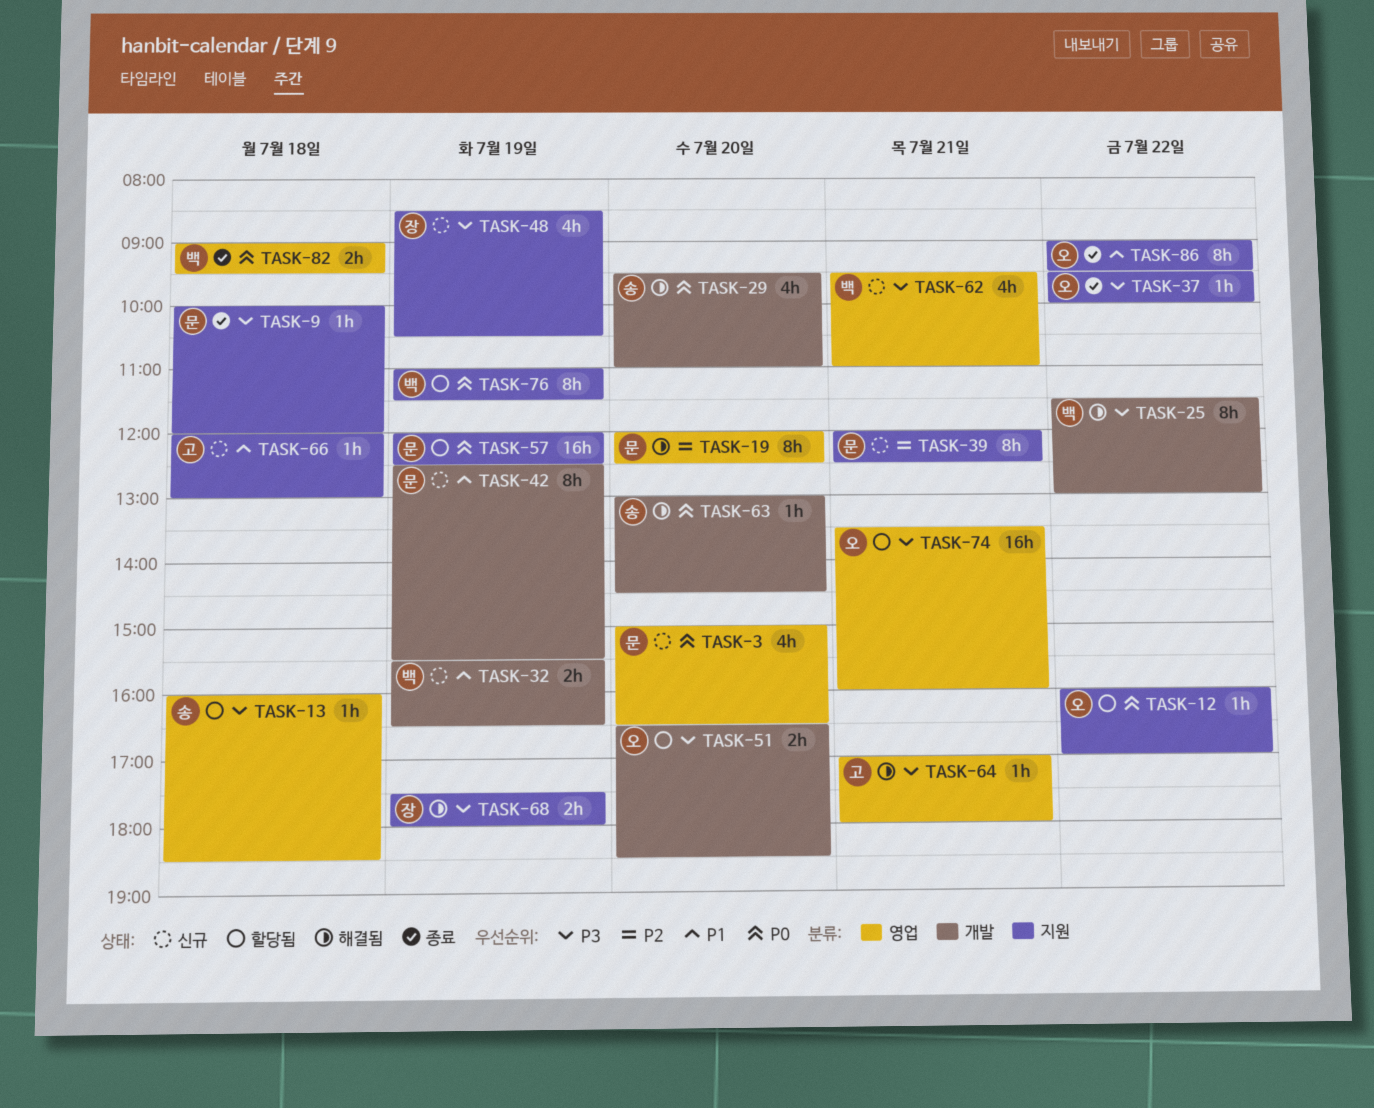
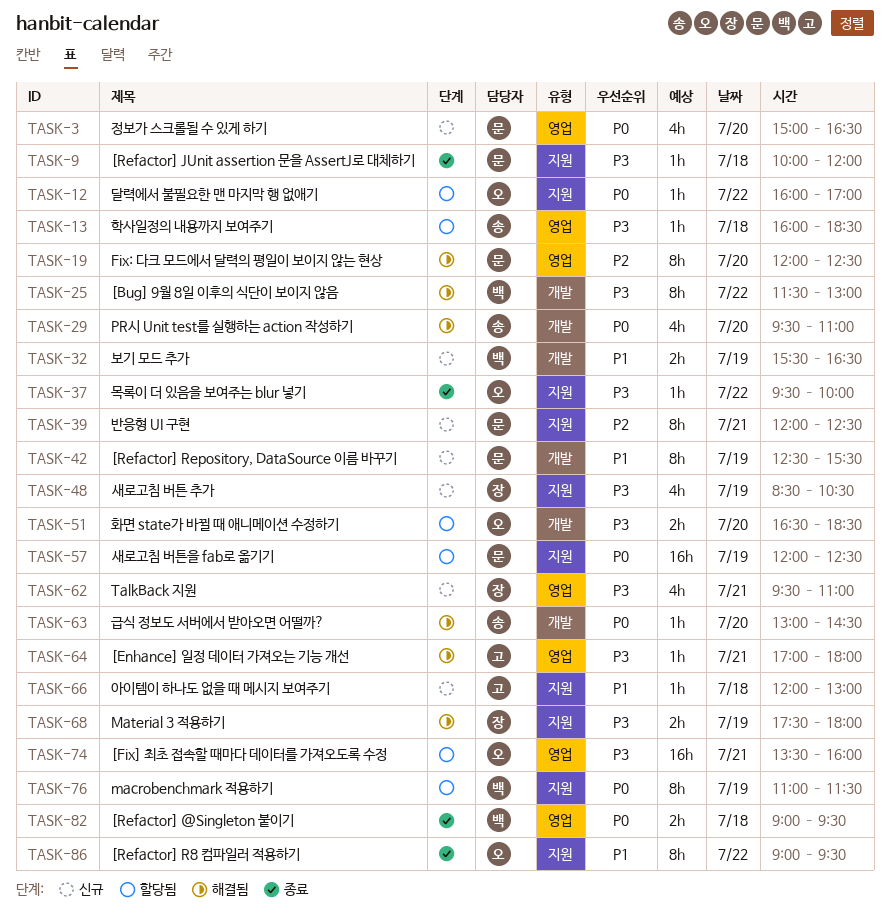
TASK-62, owner: 백 -> 장

